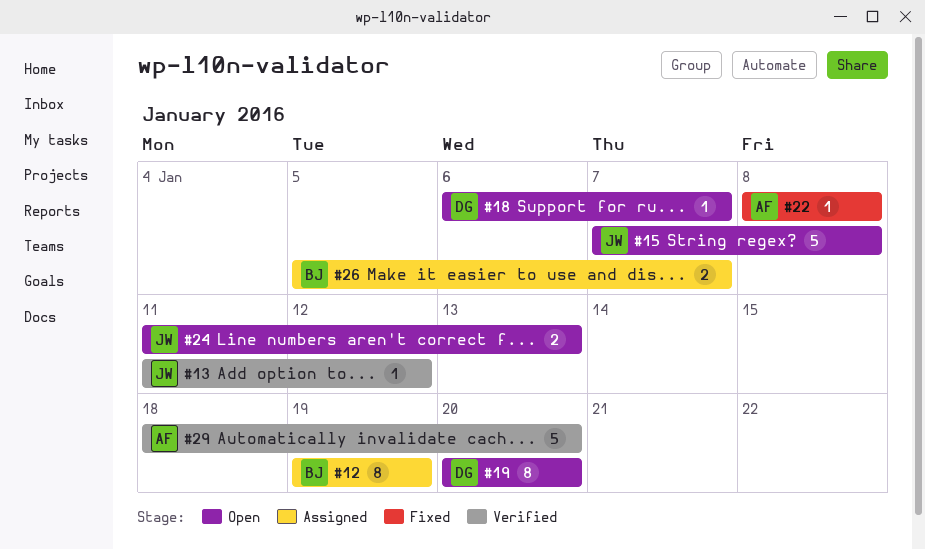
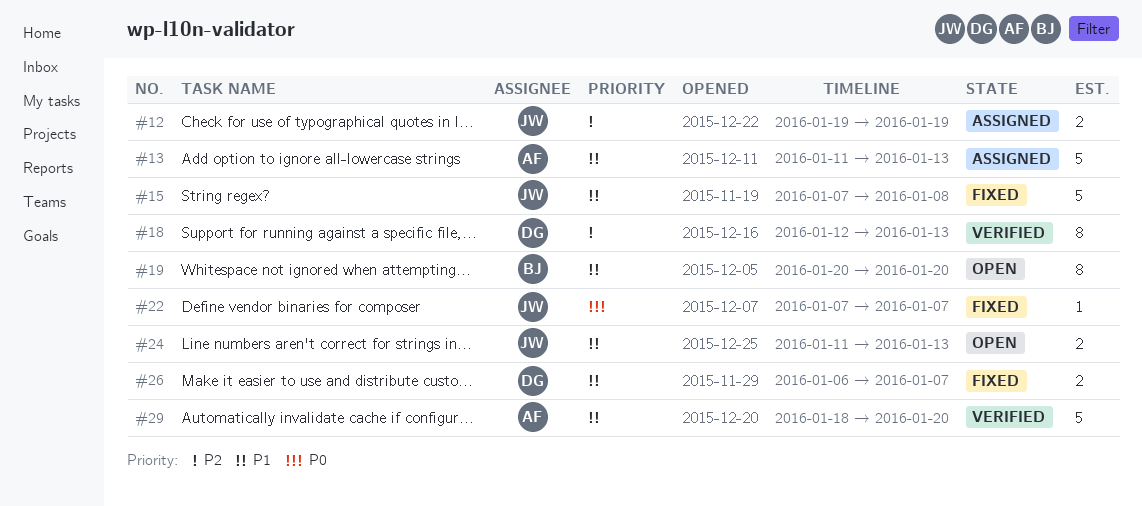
#12, owner: BJ -> JW
#12, estimate: 8 -> 2
#13, status: Verified -> Assigned
#13, owner: JW -> AF
#13, estimate: 1 -> 5
#13, due: Jan 12 -> Jan 13
#15, status: Open -> Fixed
#18, status: Open -> Verified
#18, estimate: 1 -> 8
#18, start: Jan 6 -> Jan 12
#18, due: Jan 7 -> Jan 13
#19, owner: DG -> BJ
#22, owner: AF -> JW
#22, start: Jan 8 -> Jan 7
#22, due: Jan 8 -> Jan 7
#26, status: Assigned -> Fixed
#26, owner: BJ -> DG
#26, start: Jan 5 -> Jan 6

